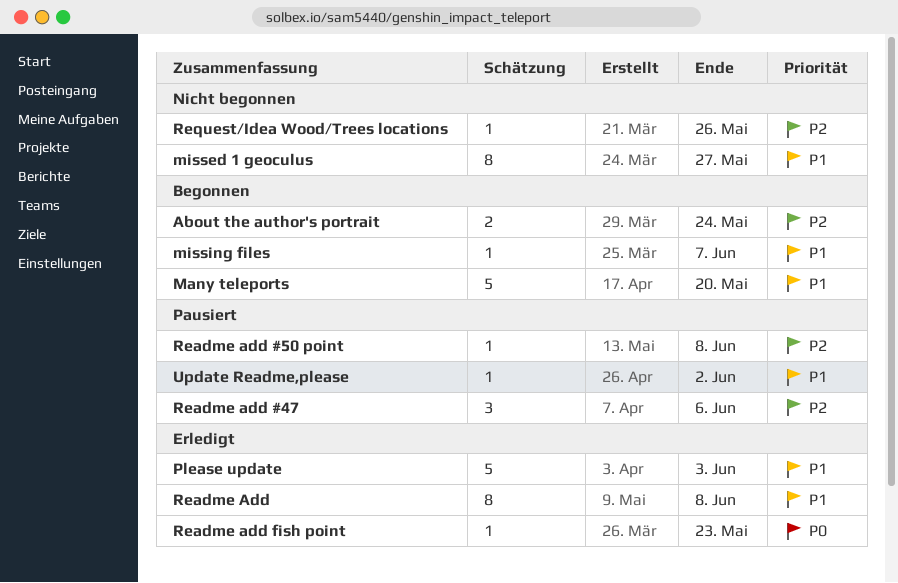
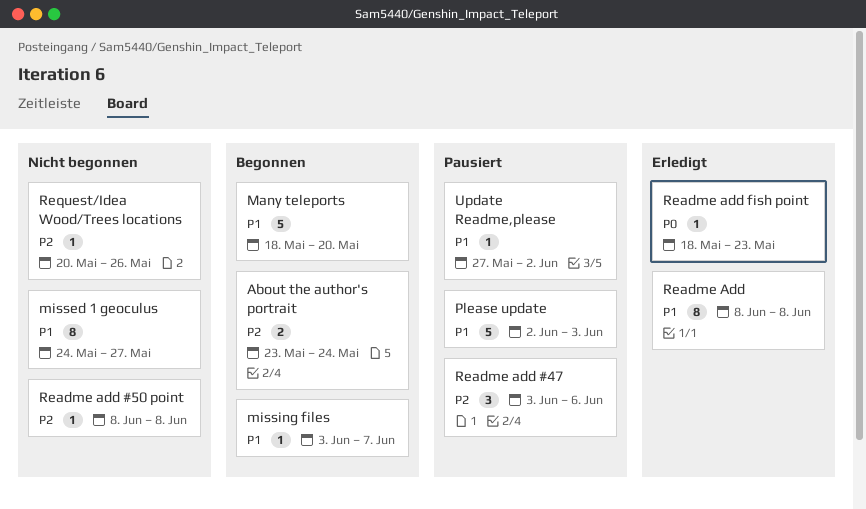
Please update, status: Erledigt -> Pausiert
Readme add #50 point, status: Pausiert -> Nicht begonnen

